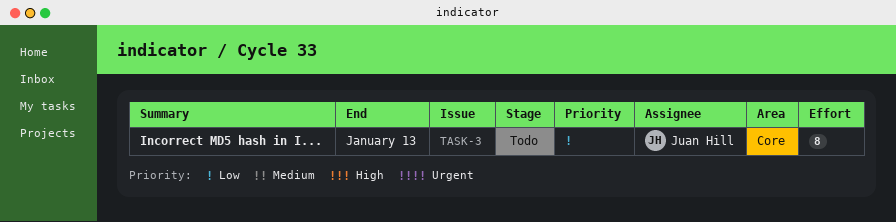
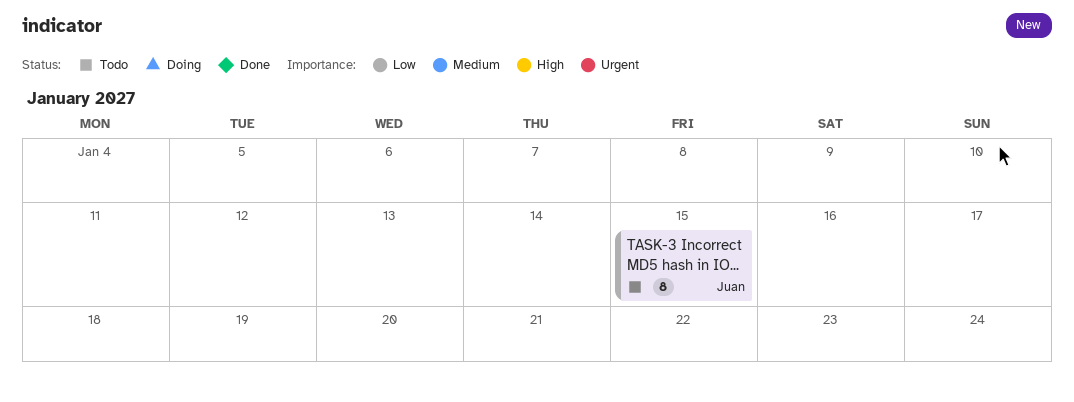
TASK-3, due: Jan 13 -> Jan 15

